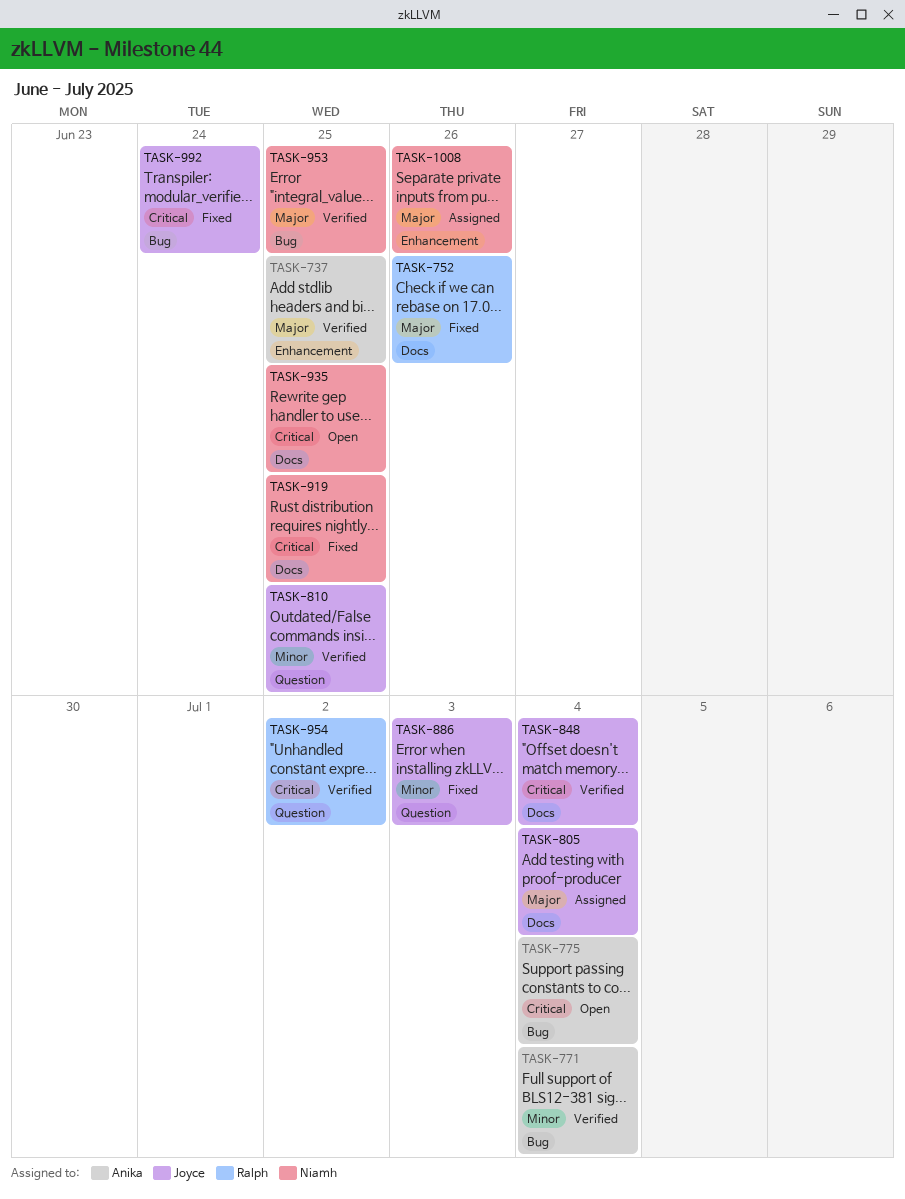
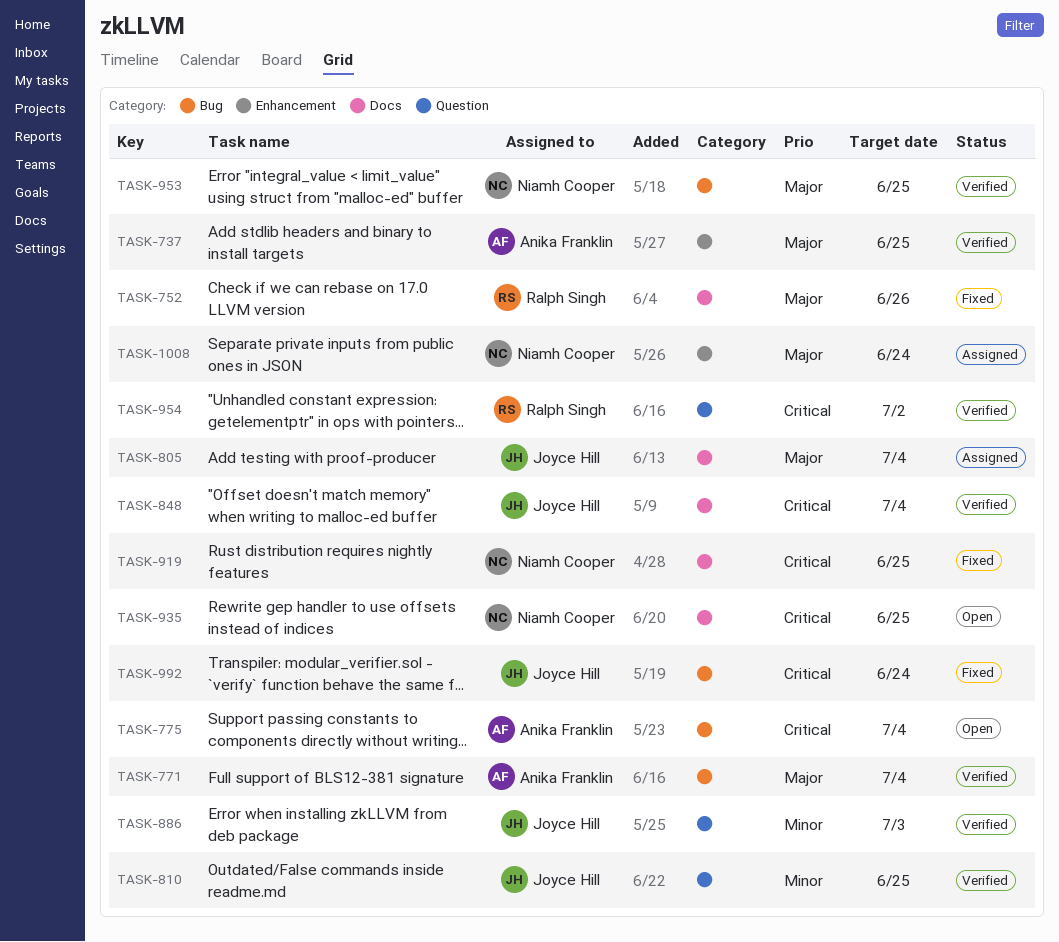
TASK-771, priority: Minor -> Major
TASK-886, status: Fixed -> Verified
TASK-1008, due: Jun 26 -> Jun 24

